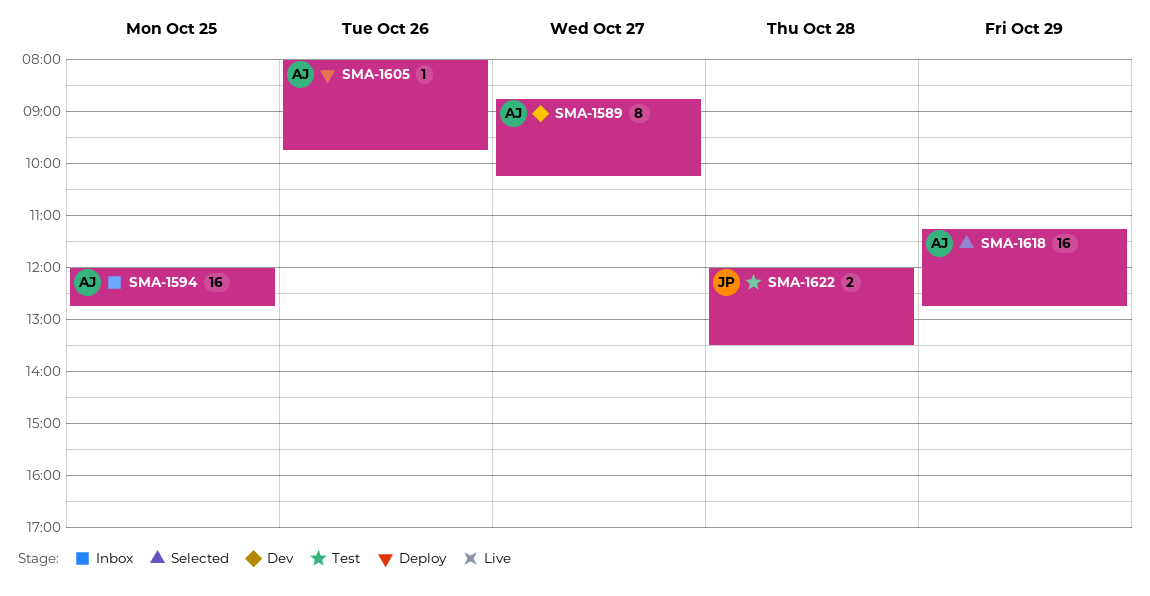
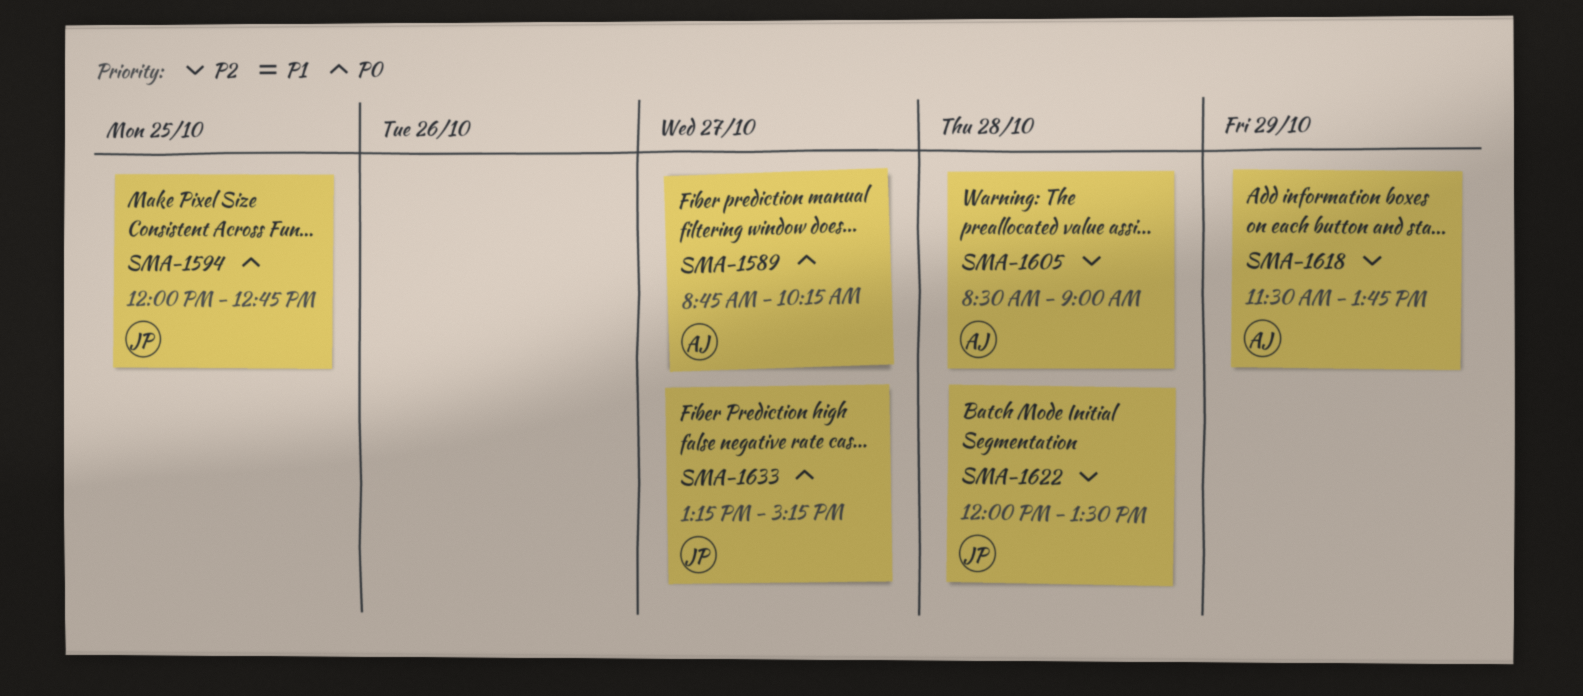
SMA-1594, owner: AJ -> JP
SMA-1605, day: Oct 26 -> Oct 28
SMA-1605, begins: 08:00 -> 08:30
SMA-1605, ends: 09:45 -> 09:00
SMA-1618, begins: 11:15 -> 11:30
SMA-1618, ends: 12:45 -> 13:45
SMA-1633: none -> present

